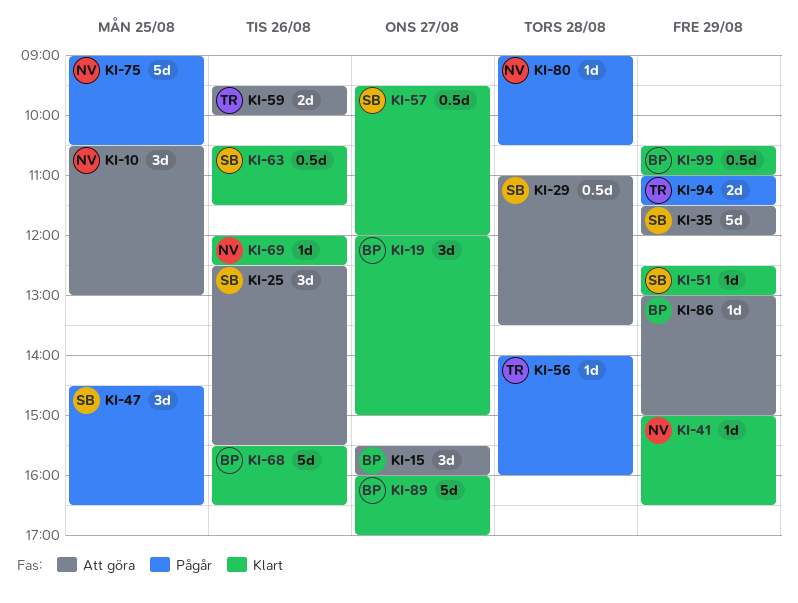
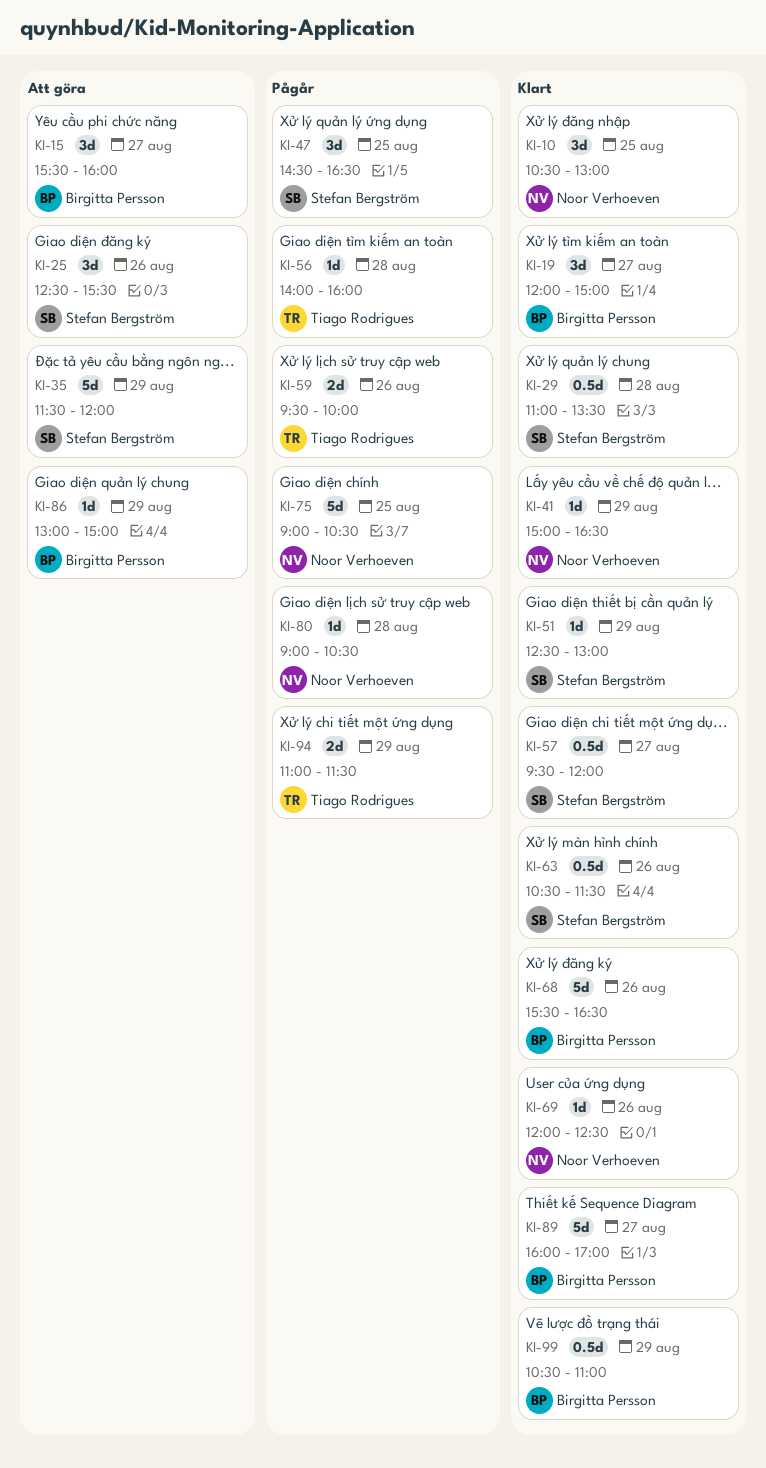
KI-10, status: Att göra -> Klart
KI-29, status: Att göra -> Klart
KI-59, status: Att göra -> Pågår

